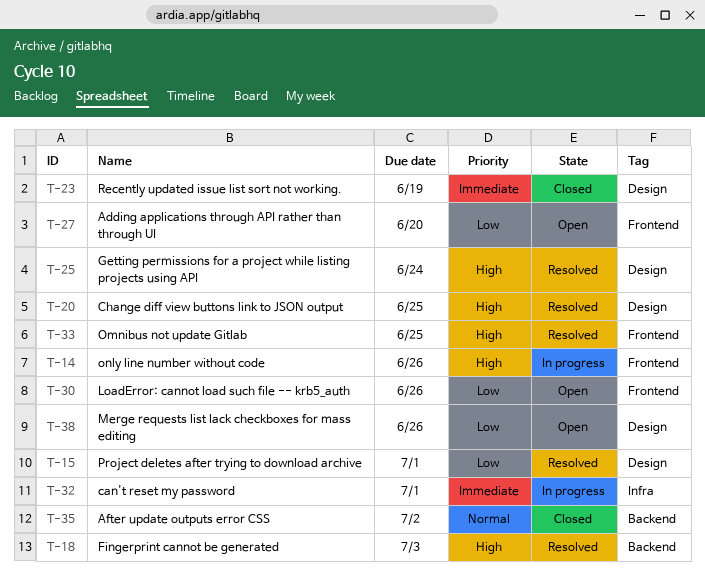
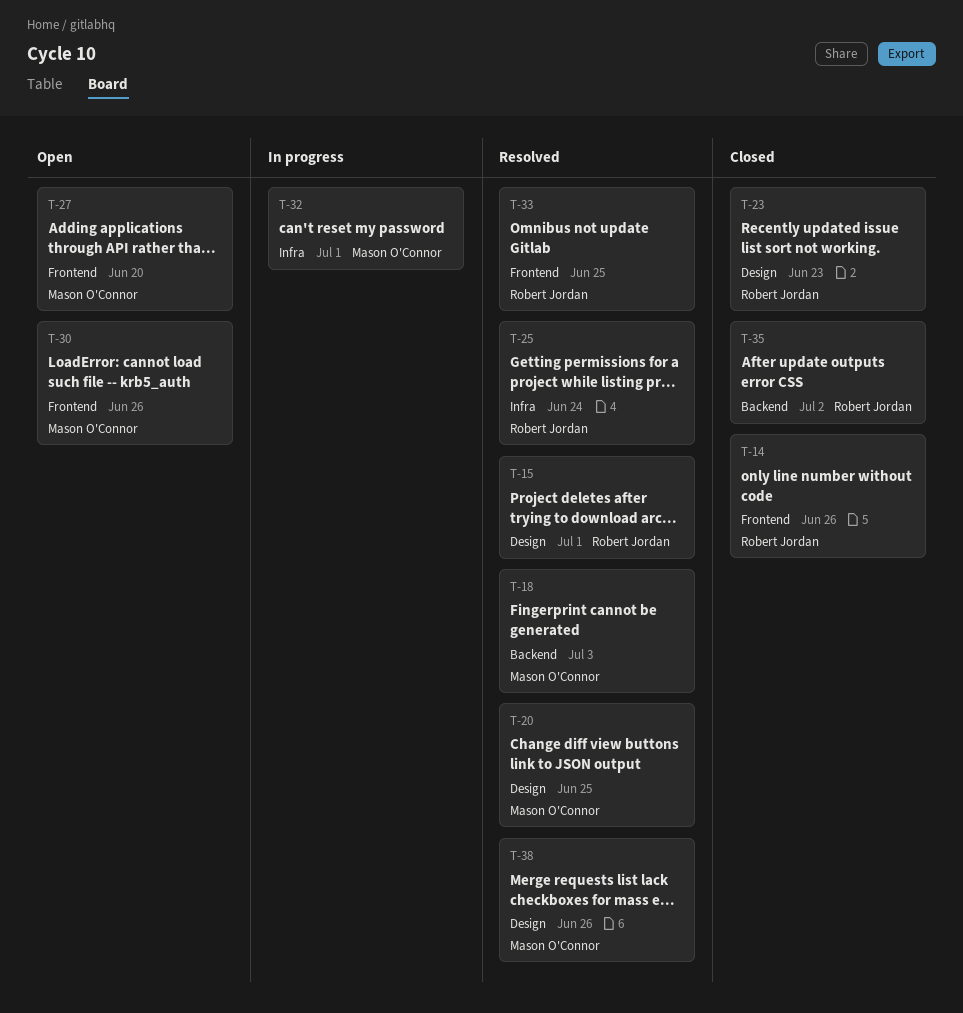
T-14, status: In progress -> Closed
T-23, due: Jun 19 -> Jun 23
T-25, label: Design -> Infra
T-38, status: Open -> Resolved

